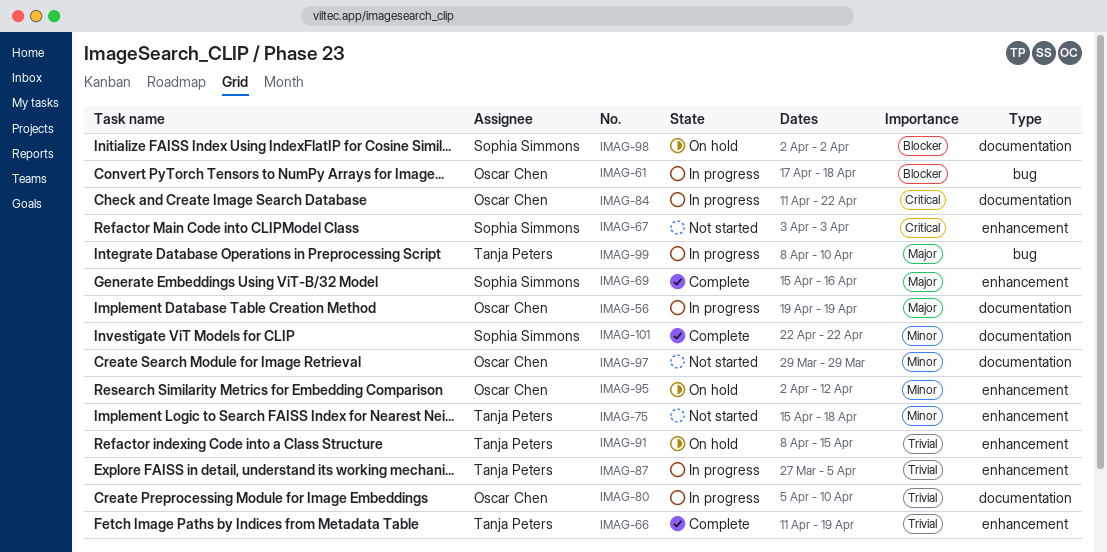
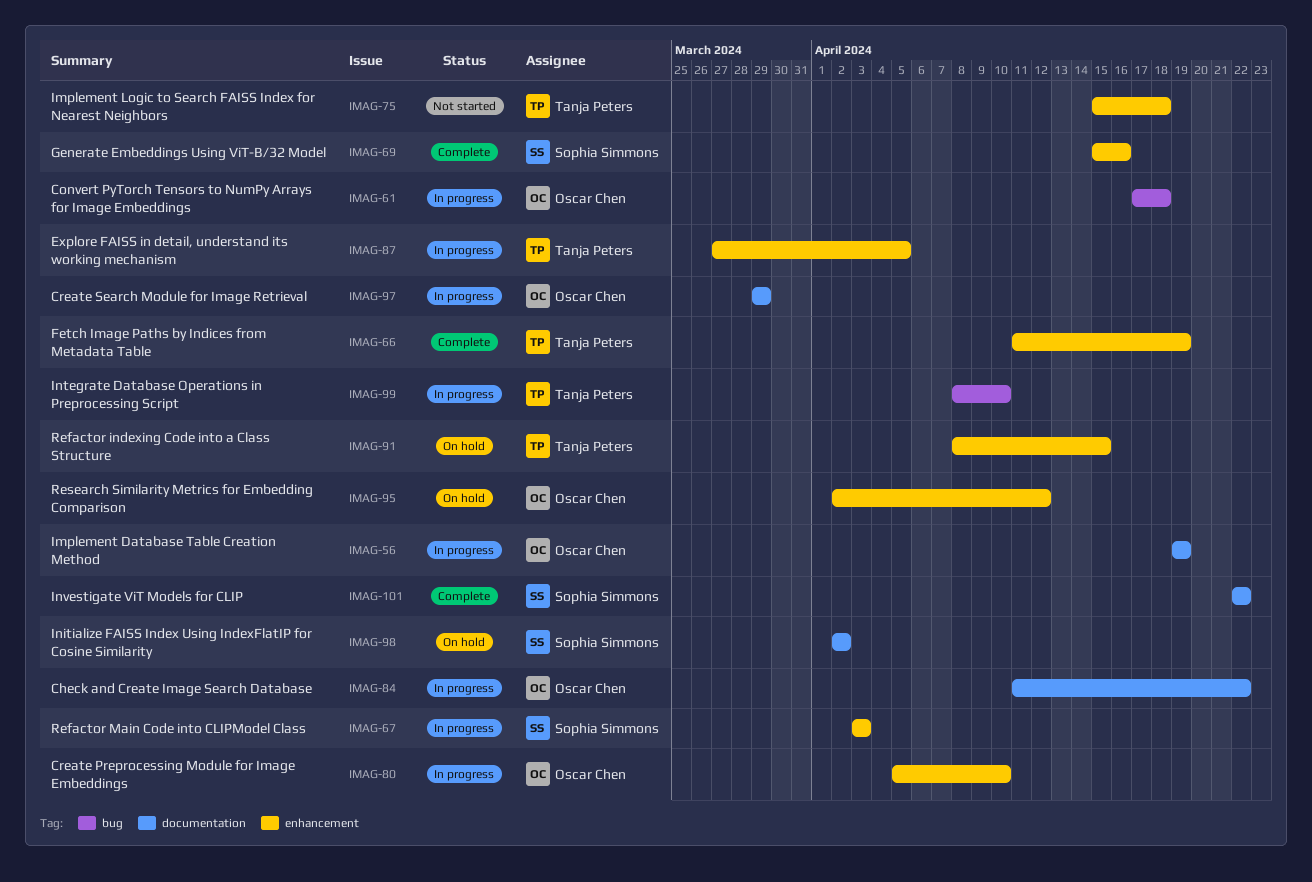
IMAG-67, status: Not started -> In progress
IMAG-80, label: documentation -> enhancement
IMAG-97, status: Not started -> In progress

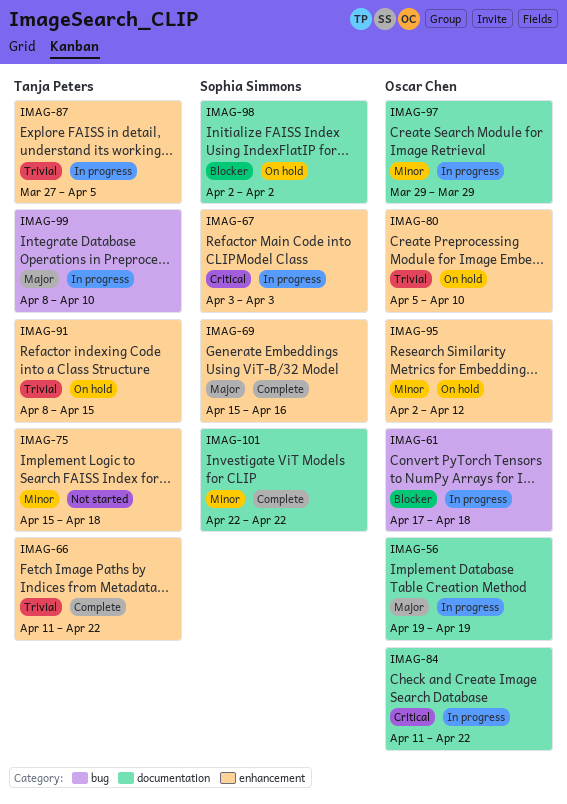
IMAG-66, due: Apr 19 -> Apr 22
IMAG-80, status: In progress -> On hold

